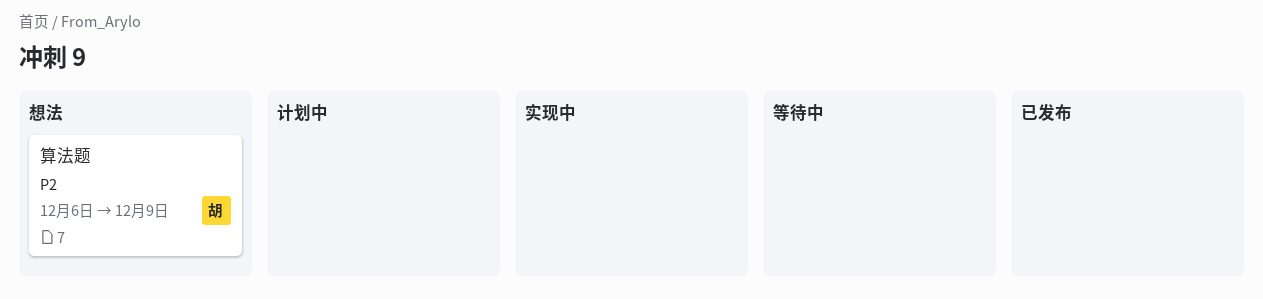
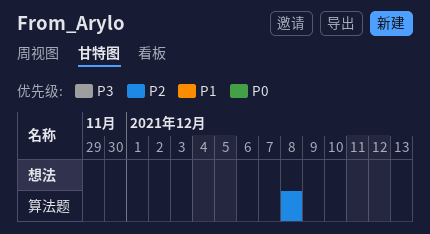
算法题, start: Dec 6 -> Dec 8
算法题, due: Dec 9 -> Dec 8

